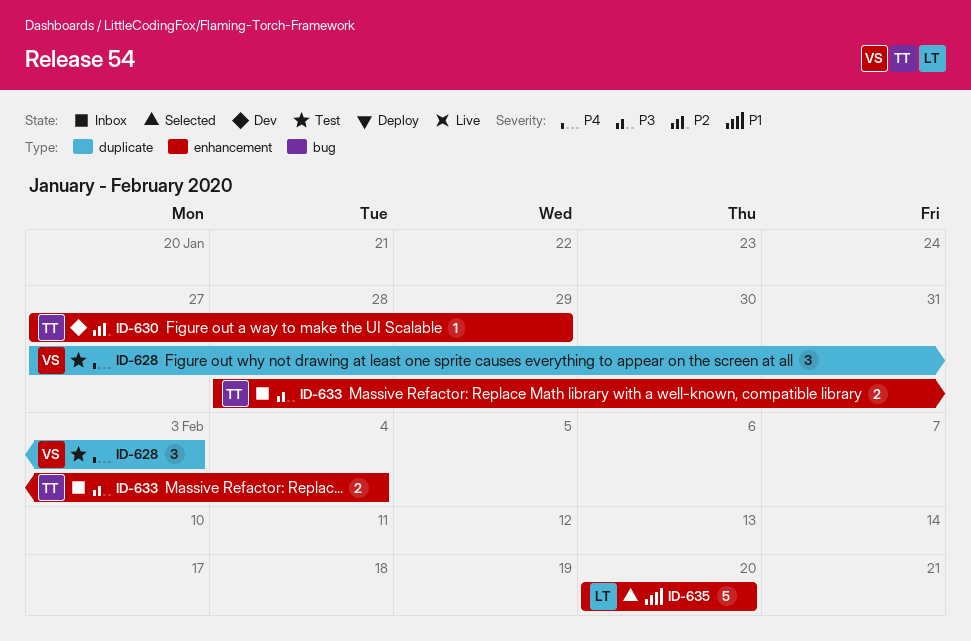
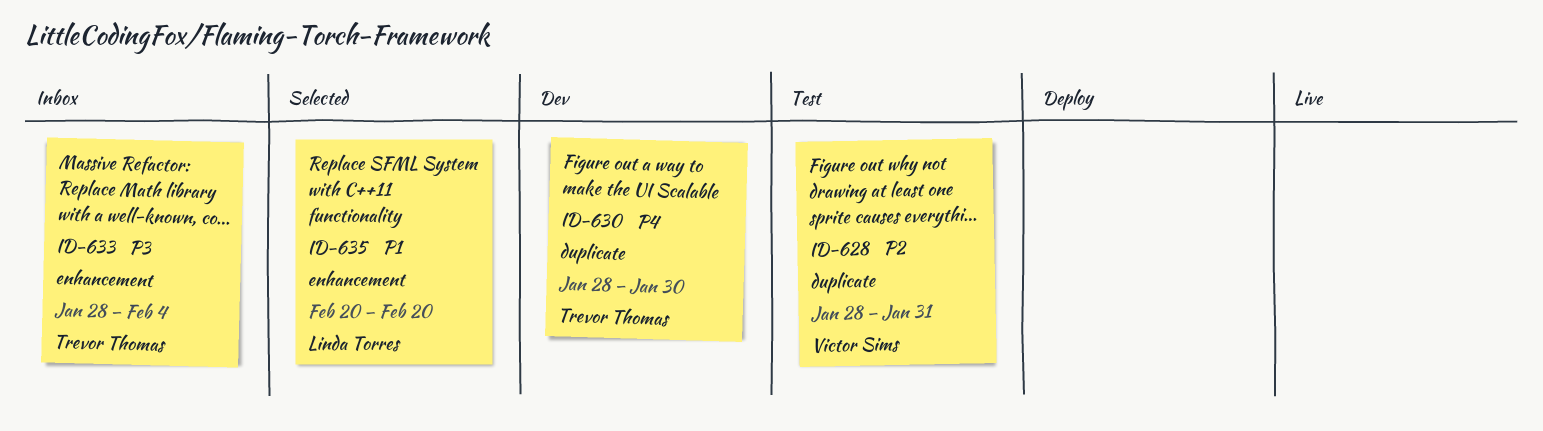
ID-628, priority: P4 -> P2
ID-628, start: Jan 27 -> Jan 28
ID-628, due: Feb 3 -> Jan 31
ID-630, priority: P2 -> P4
ID-630, label: enhancement -> duplicate
ID-630, start: Jan 27 -> Jan 28
ID-630, due: Jan 29 -> Jan 30

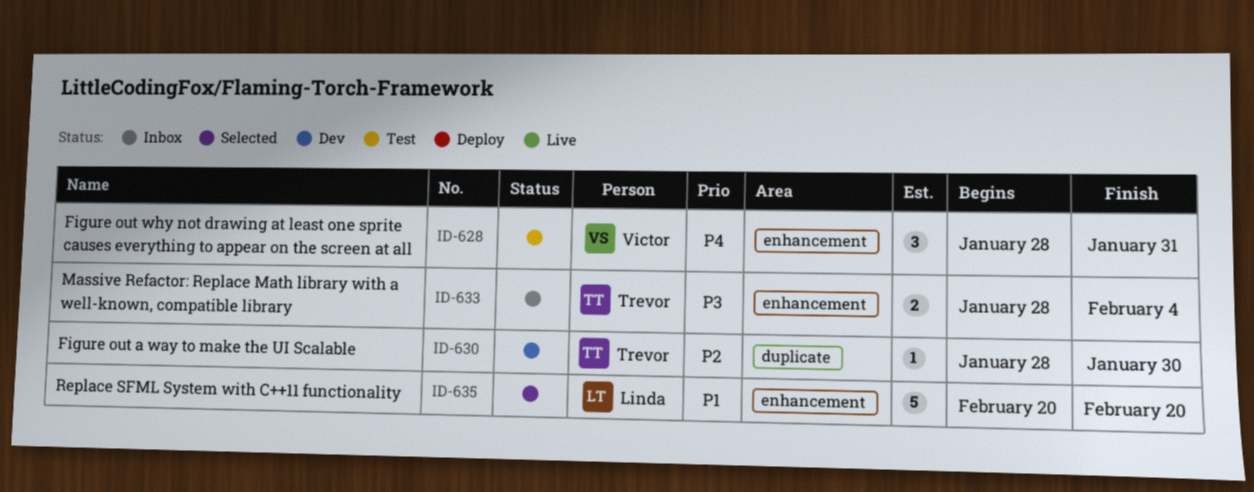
ID-628, priority: P2 -> P4
ID-628, label: duplicate -> enhancement
ID-630, priority: P4 -> P2

